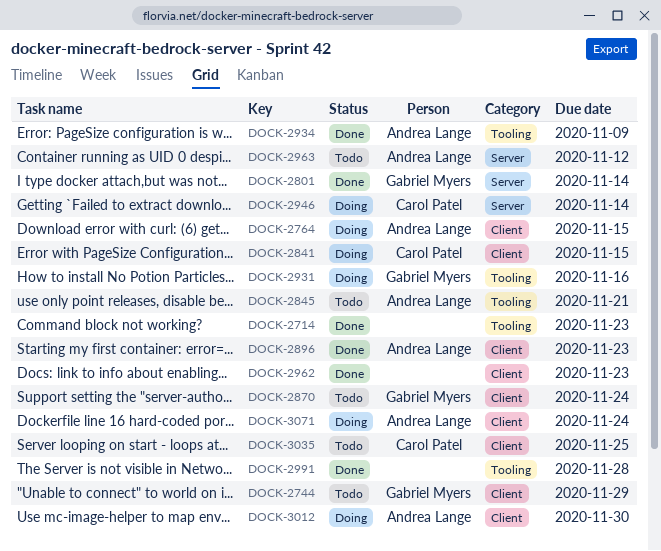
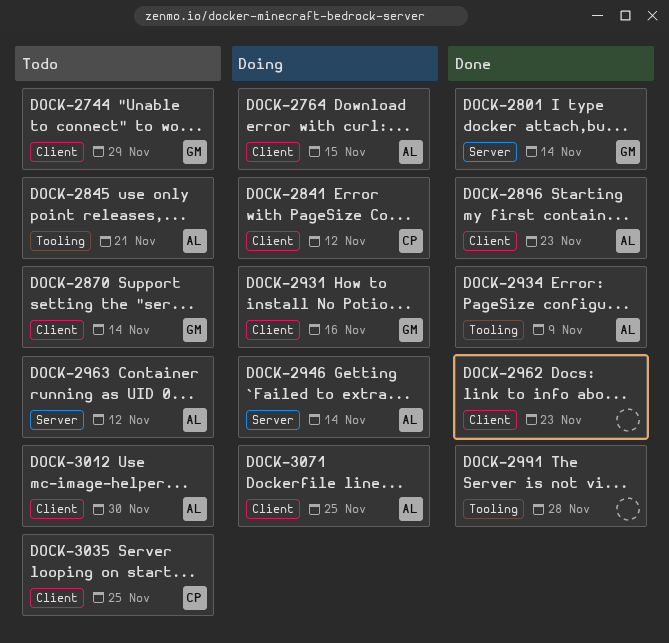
DOCK-2714: present -> none
DOCK-2841, due: Nov 15 -> Nov 12
DOCK-2870, due: Nov 24 -> Nov 14
DOCK-2931, label: Tooling -> Client
DOCK-2946, owner: Carol Patel -> Andrea Lange
DOCK-3012, status: Doing -> Todo
DOCK-3071, due: Nov 24 -> Nov 25

